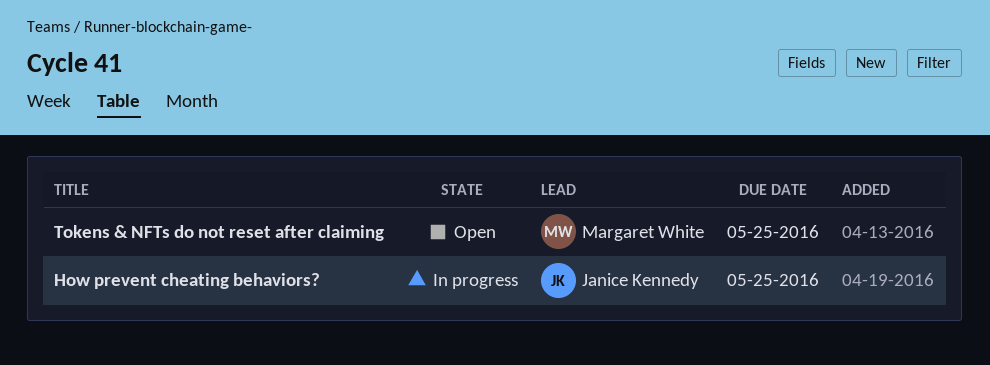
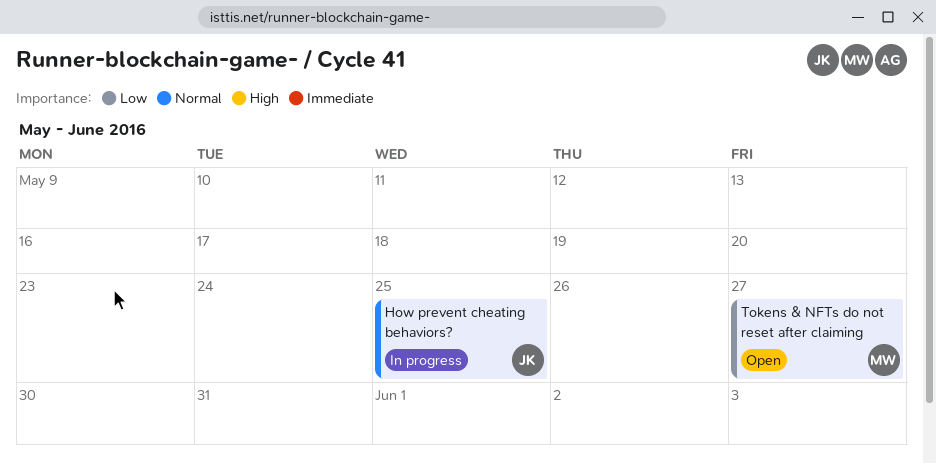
Tokens & NFTs do not reset after claiming, due: May 25 -> May 27

